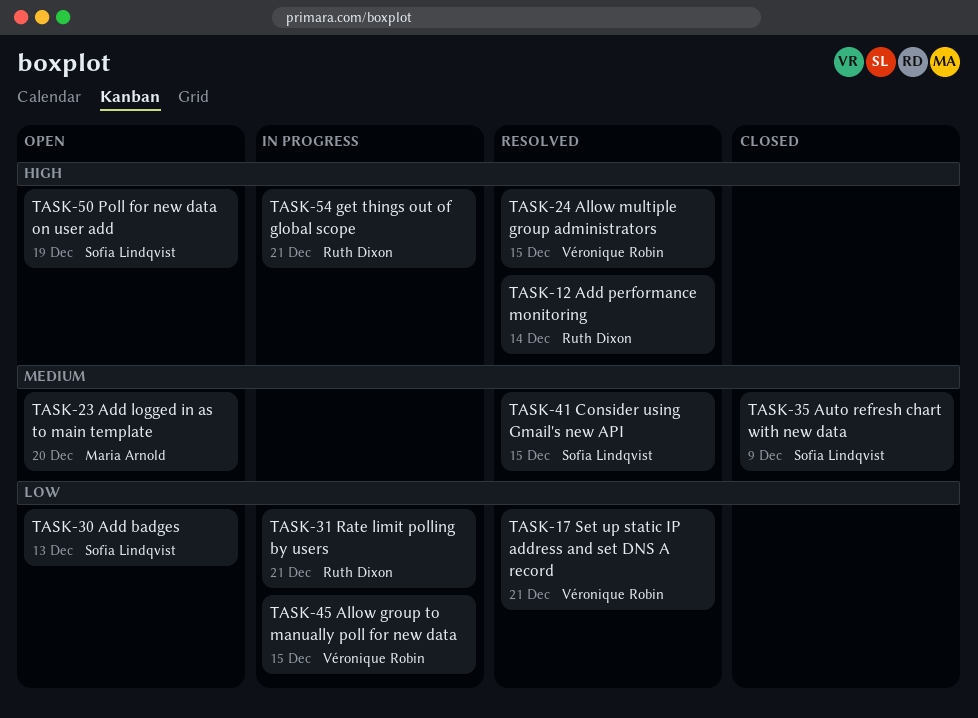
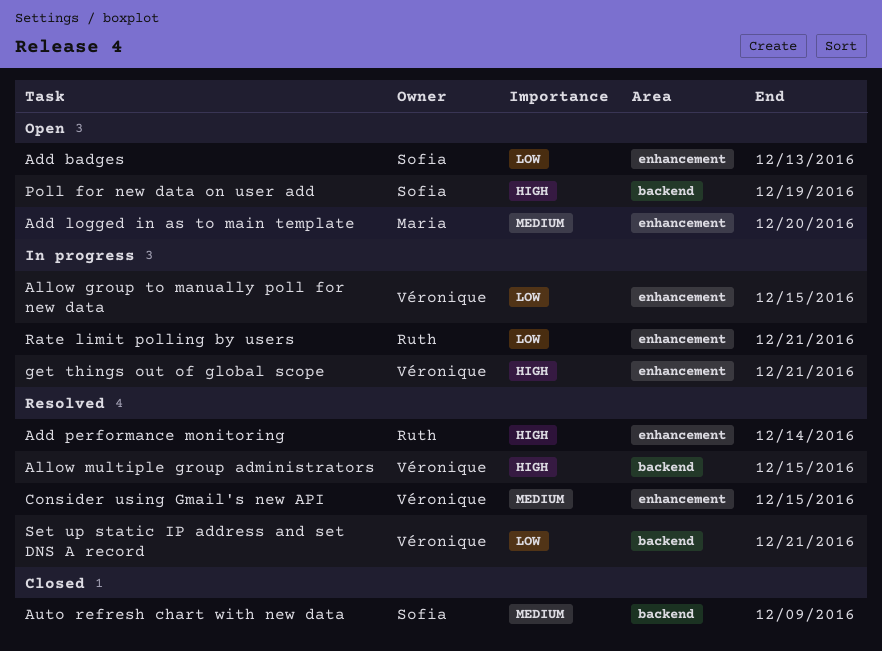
Consider using Gmail's new API, owner: Sofia Lindqvist -> Véronique Robin
get things out of global scope, owner: Ruth Dixon -> Véronique Robin

